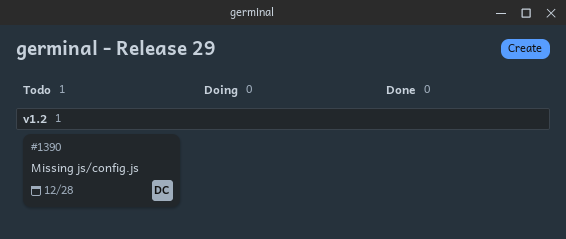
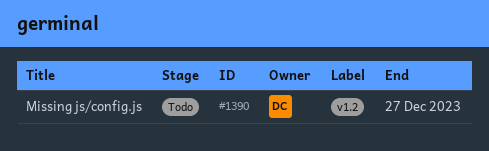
#1390, due: Dec 28 -> Dec 27

